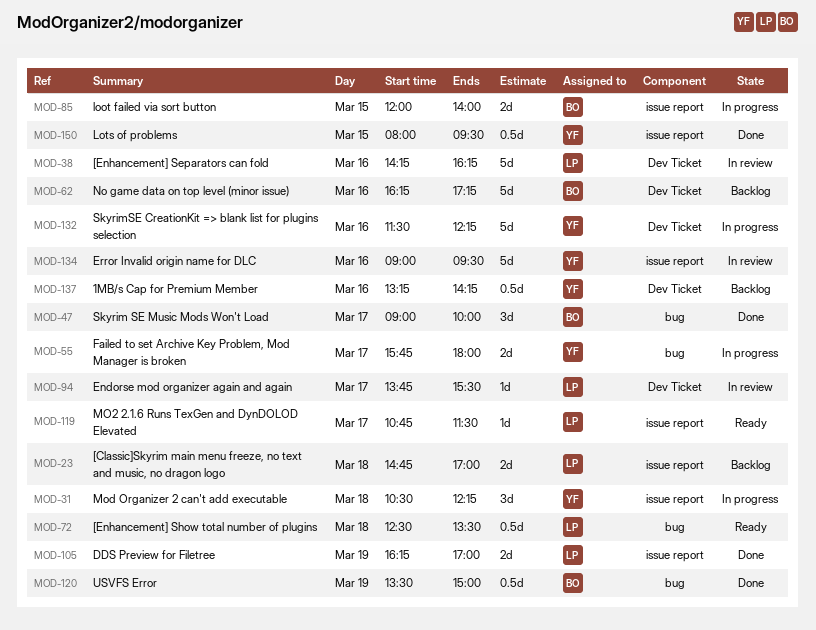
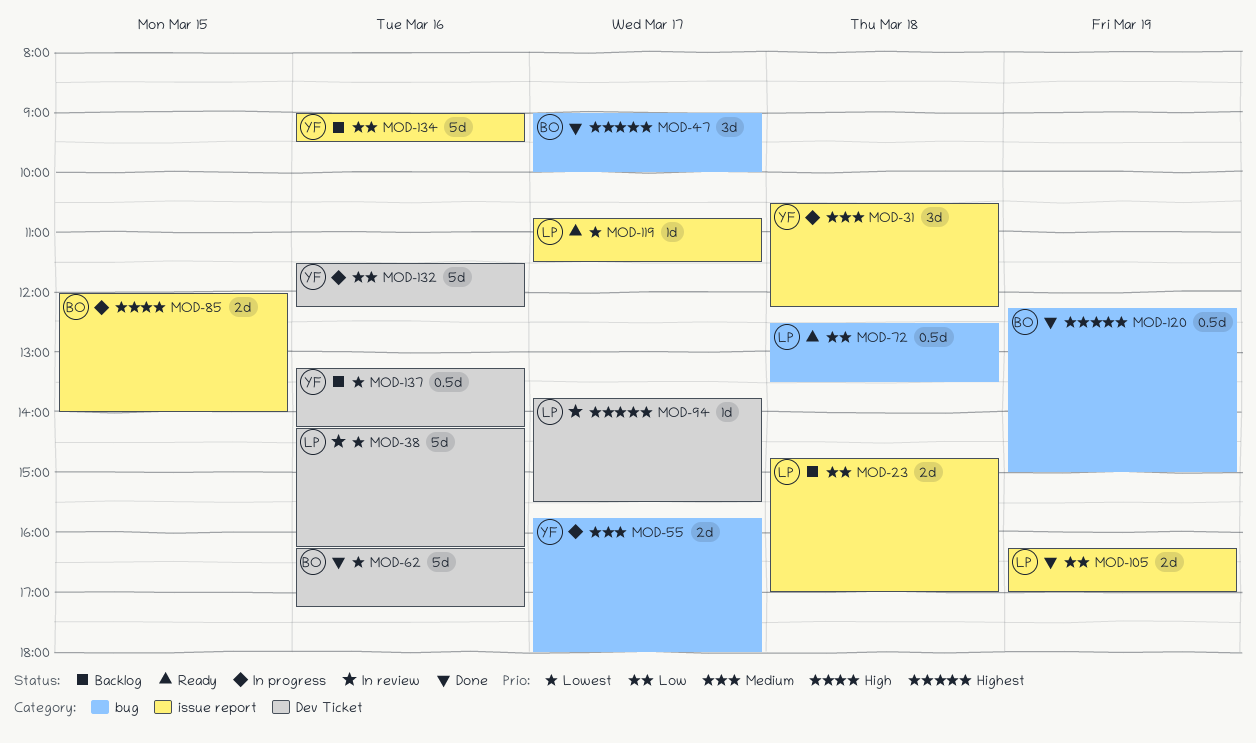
MOD-62, status: Backlog -> Done
MOD-120, begins: 13:30 -> 12:15
MOD-134, status: In review -> Backlog
MOD-150: present -> none

